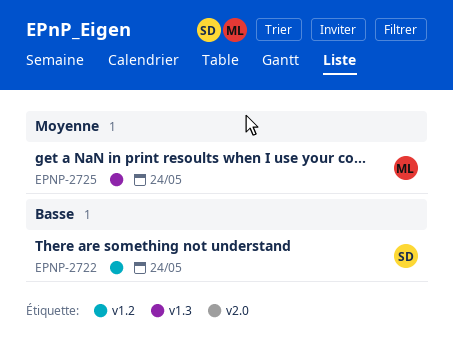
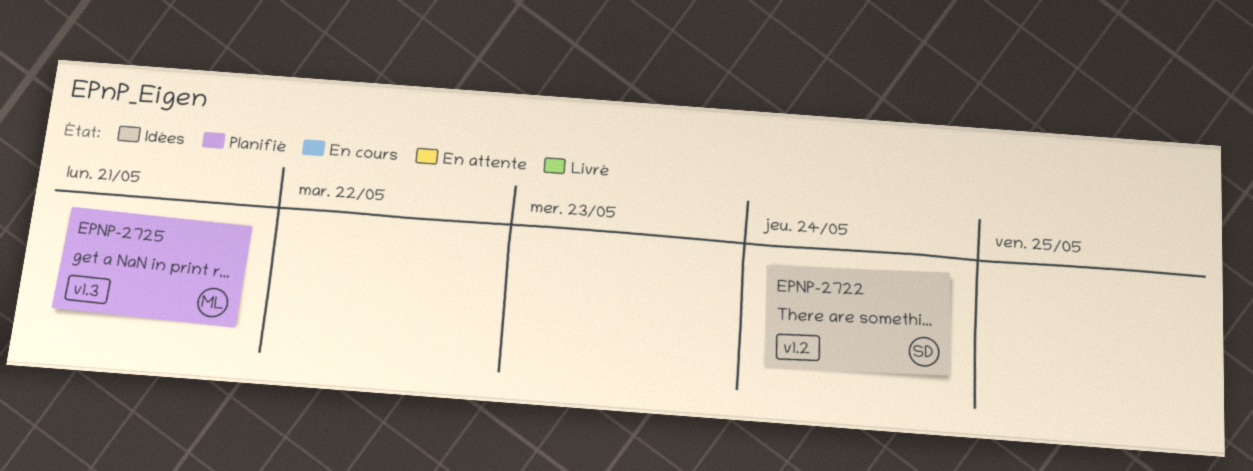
EPNP-2725, due: May 24 -> May 21

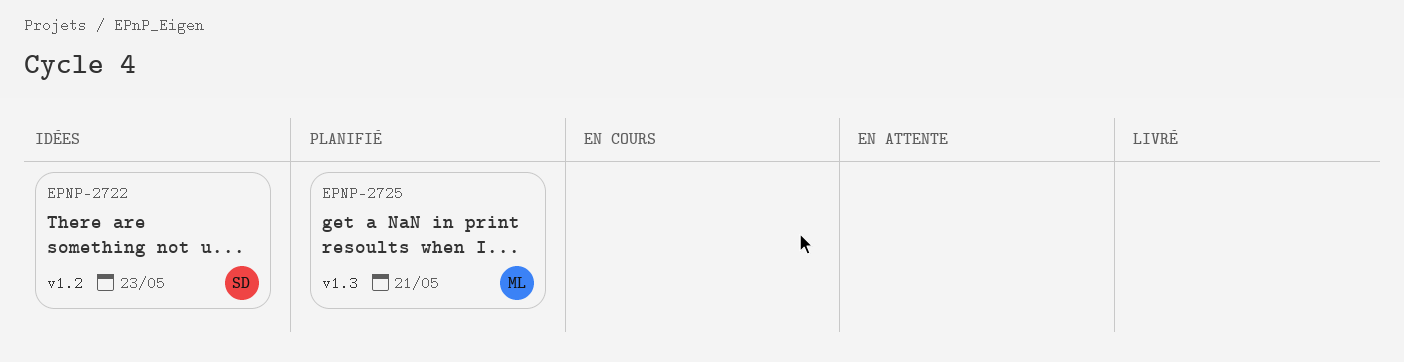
EPNP-2722, due: May 24 -> May 23

